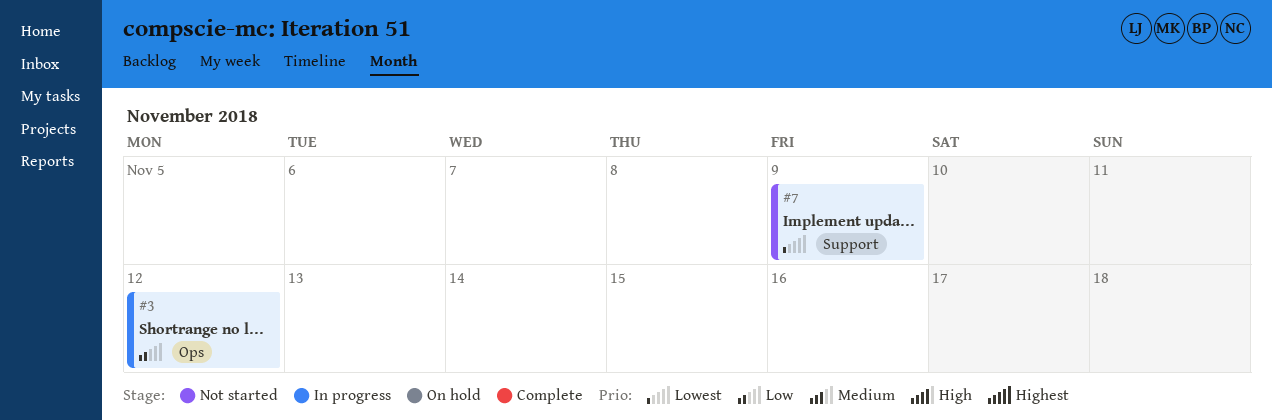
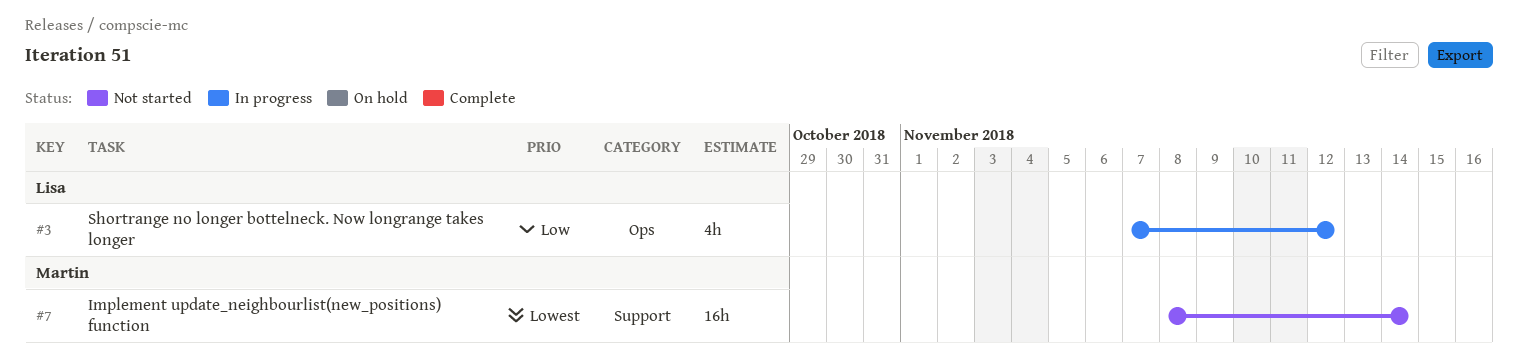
#7, due: Nov 9 -> Nov 14

